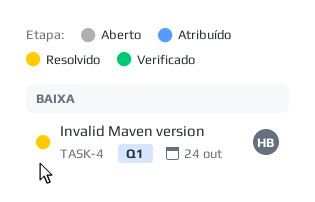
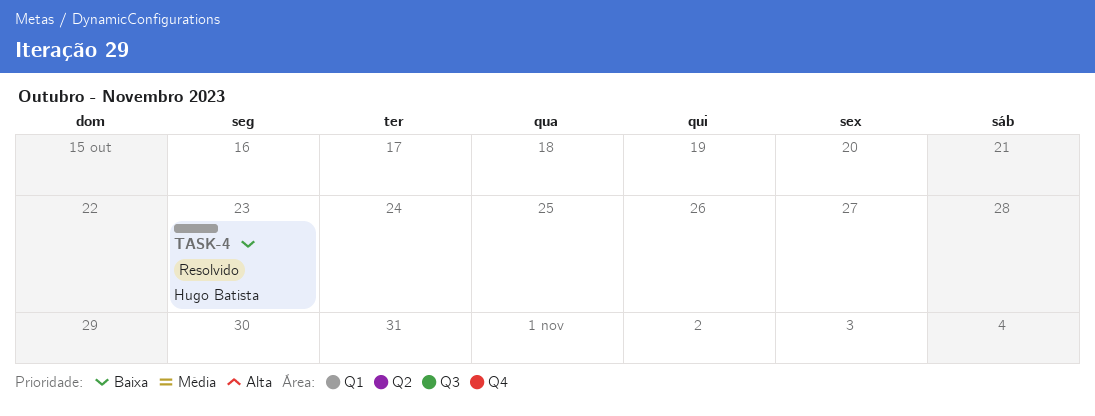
TASK-4, due: Oct 24 -> Oct 23

